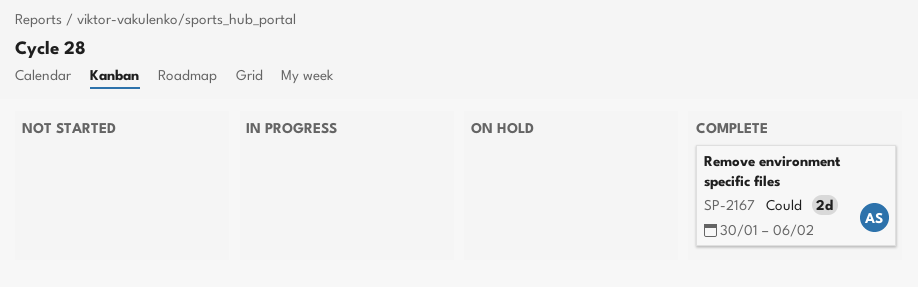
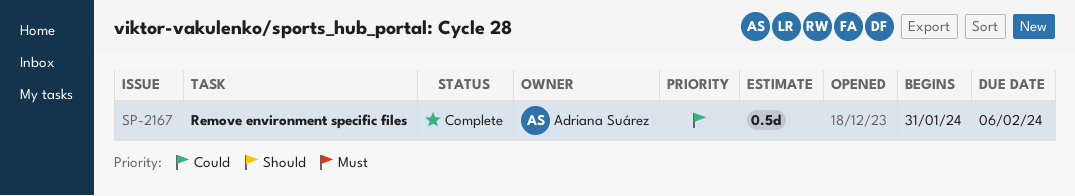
SP-2167, estimate: 2d -> 0.5d
SP-2167, start: Jan 30 -> Jan 31

